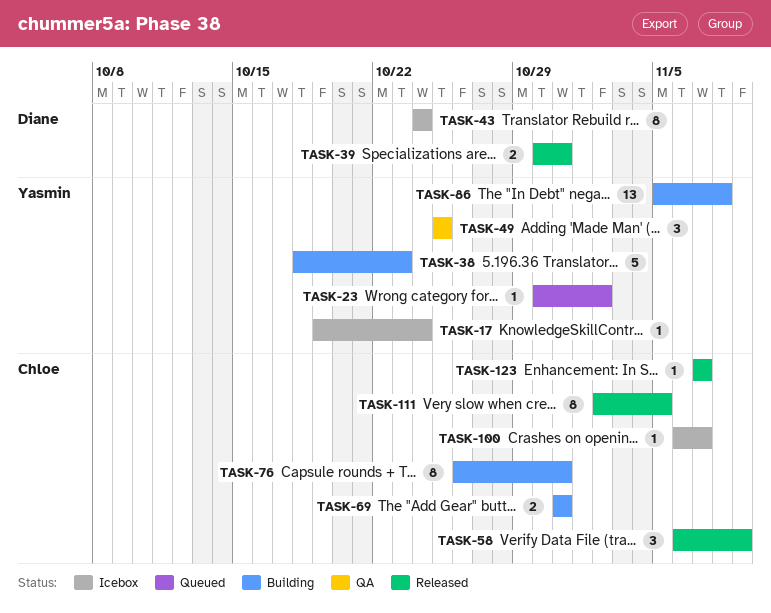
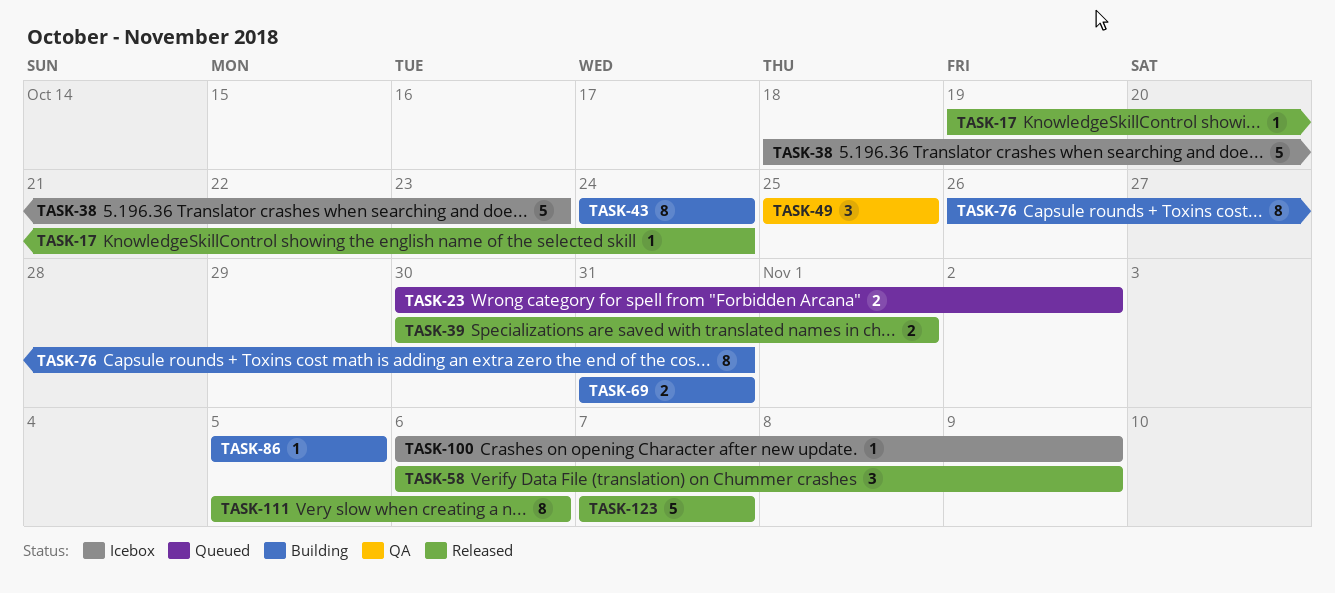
TASK-17, status: Icebox -> Released
TASK-23, estimate: 1 -> 2
TASK-38, status: Building -> Icebox
TASK-39, due: Oct 31 -> Nov 1
TASK-43, status: Icebox -> Building
TASK-86, estimate: 13 -> 1
TASK-86, due: Nov 8 -> Nov 5
TASK-100, due: Nov 7 -> Nov 9
TASK-111, start: Nov 2 -> Nov 5
TASK-111, due: Nov 5 -> Nov 6
TASK-123, estimate: 1 -> 5

